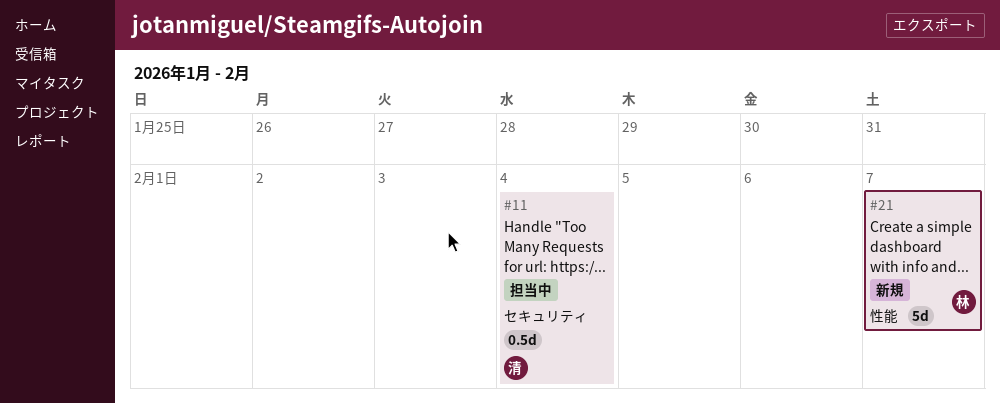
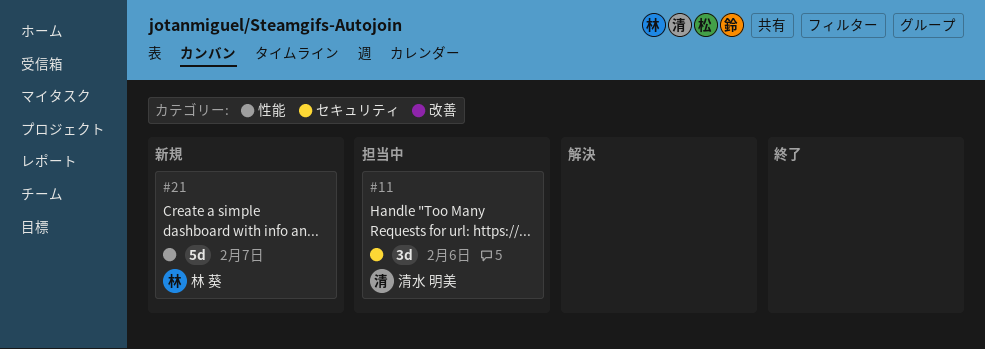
#11, estimate: 0.5d -> 3d
#11, due: Feb 4 -> Feb 6

